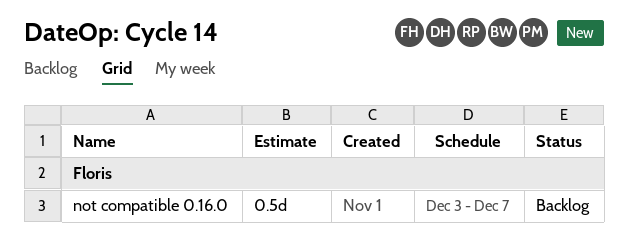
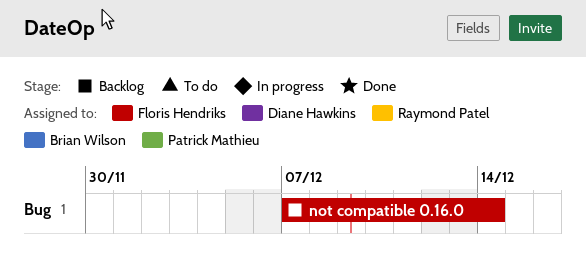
not compatible 0.16.0, start: Dec 3 -> Dec 7
not compatible 0.16.0, due: Dec 7 -> Dec 14

